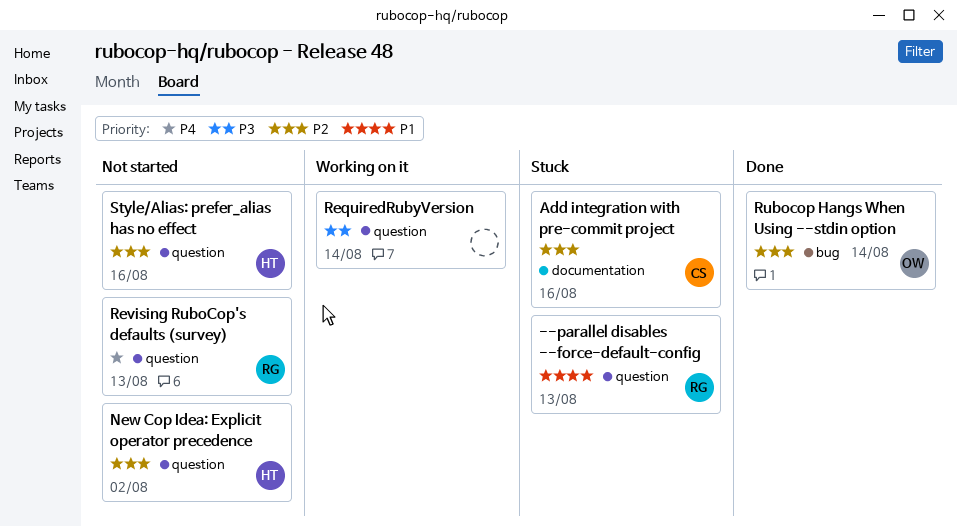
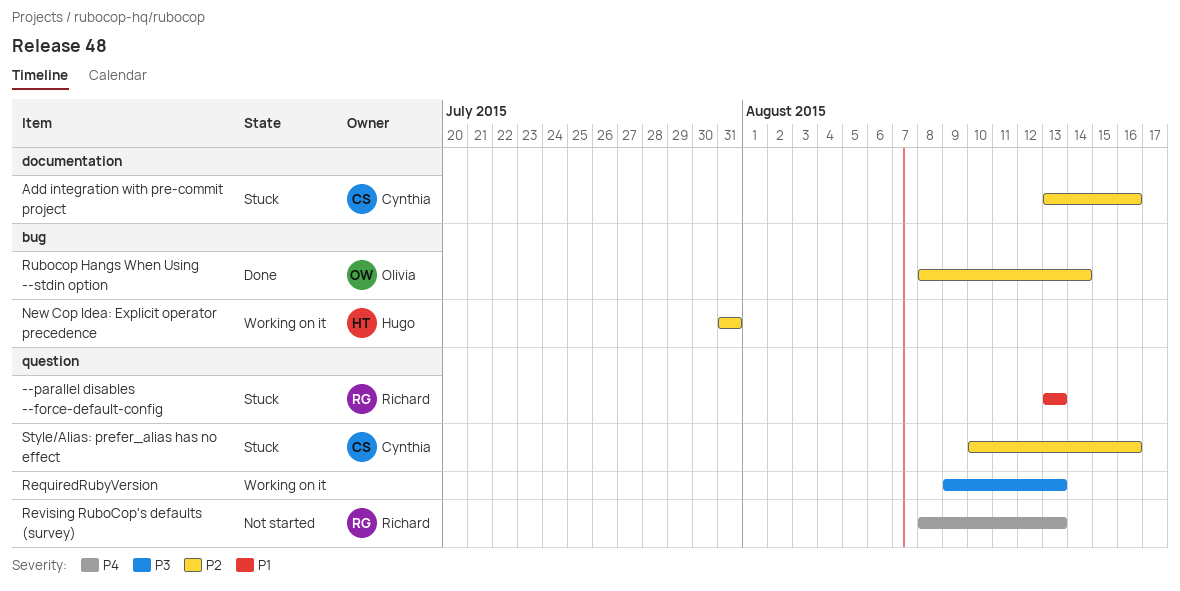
New Cop Idea: Explicit operator precedence, status: Not started -> Working on it
New Cop Idea: Explicit operator precedence, label: question -> bug
New Cop Idea: Explicit operator precedence, due: Aug 2 -> Jul 31
RequiredRubyVersion, due: Aug 14 -> Aug 13
Style/Alias: prefer_alias has no effect, status: Not started -> Stuck
Style/Alias: prefer_alias has no effect, owner: Hugo -> Cynthia

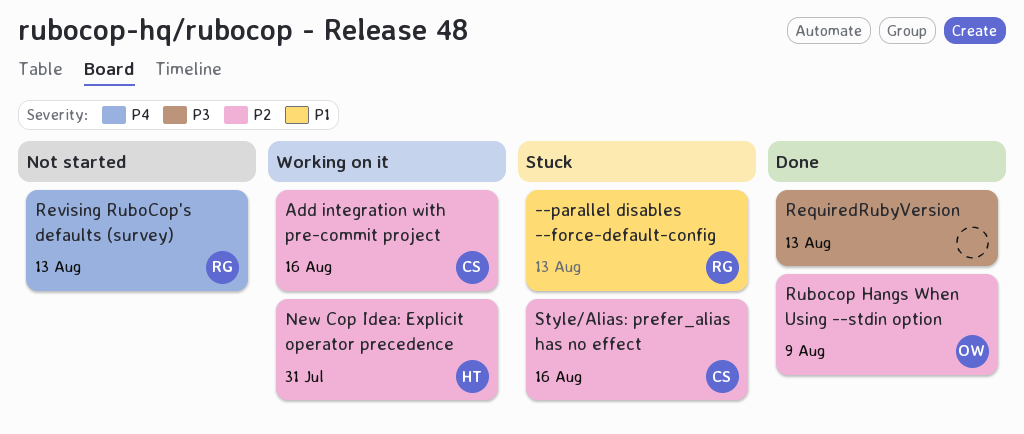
Add integration with pre-commit project, status: Stuck -> Working on it
RequiredRubyVersion, status: Working on it -> Done
Rubocop Hangs When Using --stdin option, due: Aug 14 -> Aug 9

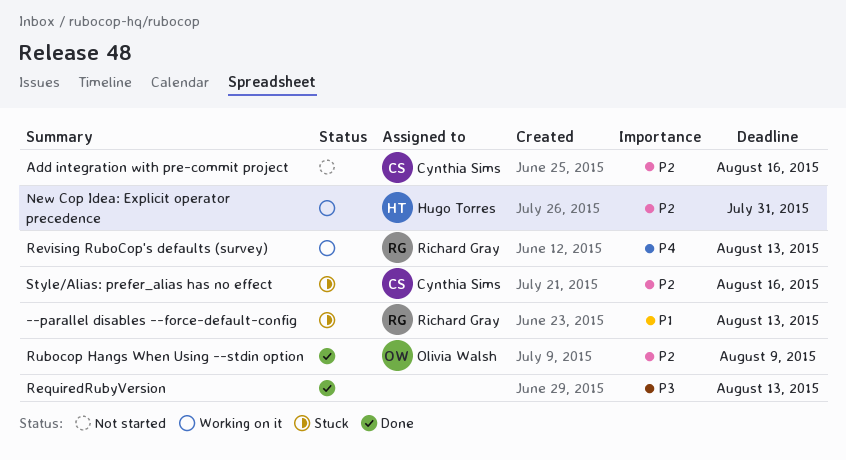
Add integration with pre-commit project, status: Working on it -> Not started
Revising RuboCop's defaults (survey), status: Not started -> Working on it

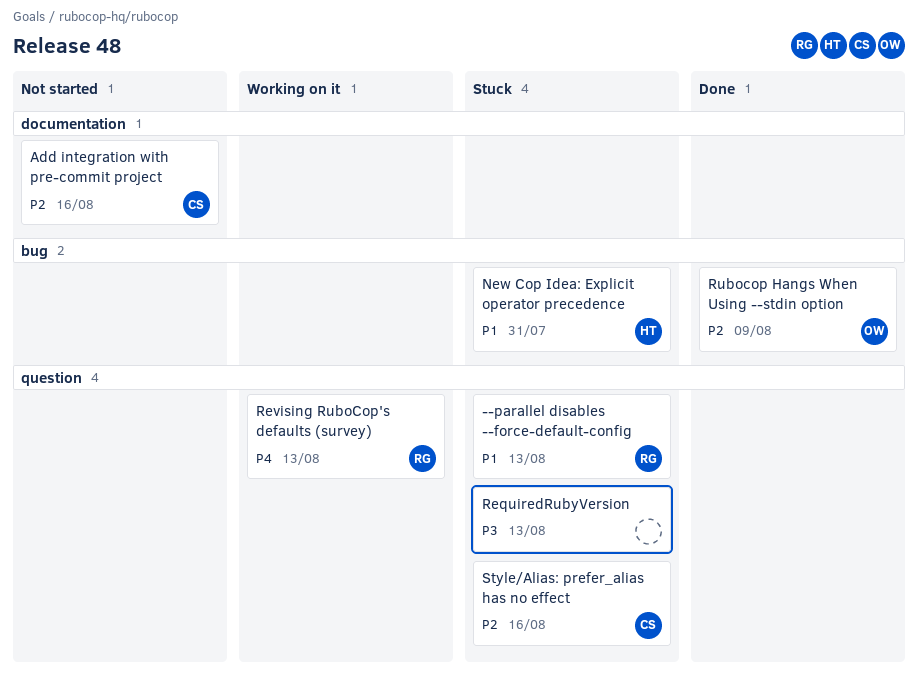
New Cop Idea: Explicit operator precedence, status: Working on it -> Stuck
New Cop Idea: Explicit operator precedence, priority: P2 -> P1
RequiredRubyVersion, status: Done -> Stuck

